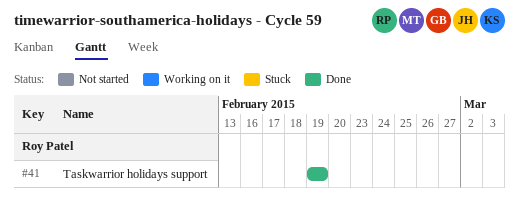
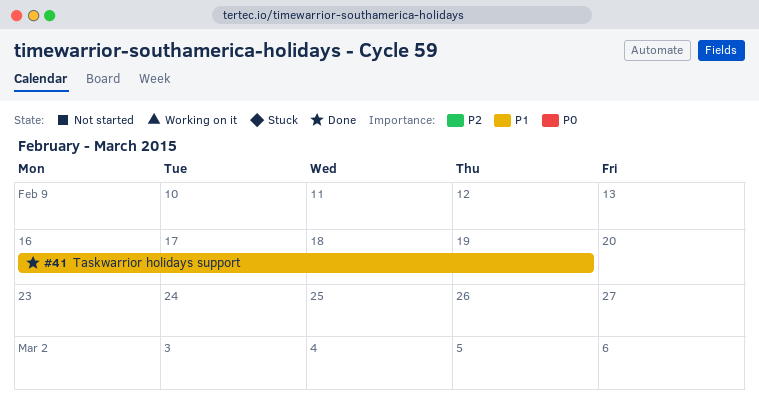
#41, start: Feb 19 -> Feb 16

